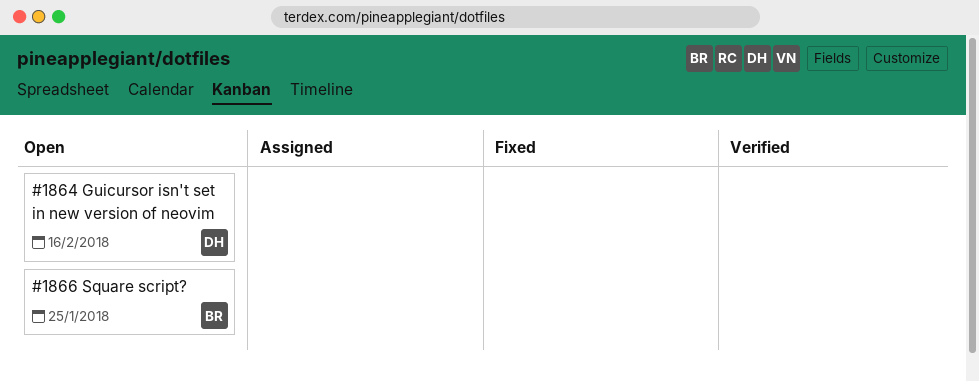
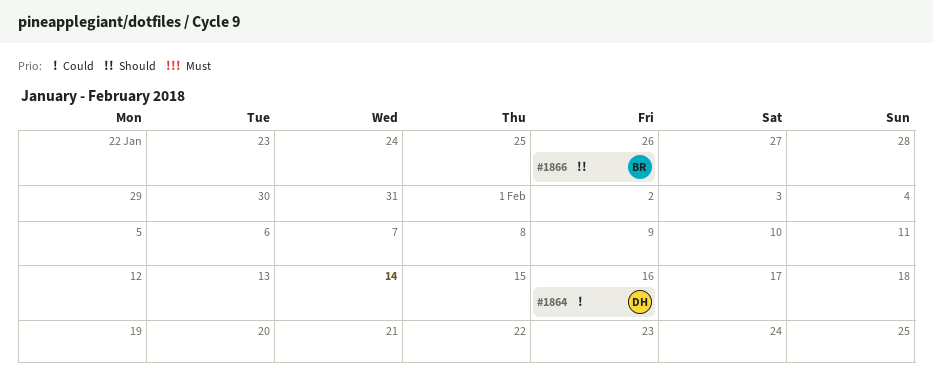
#1866, due: Jan 25 -> Jan 26

